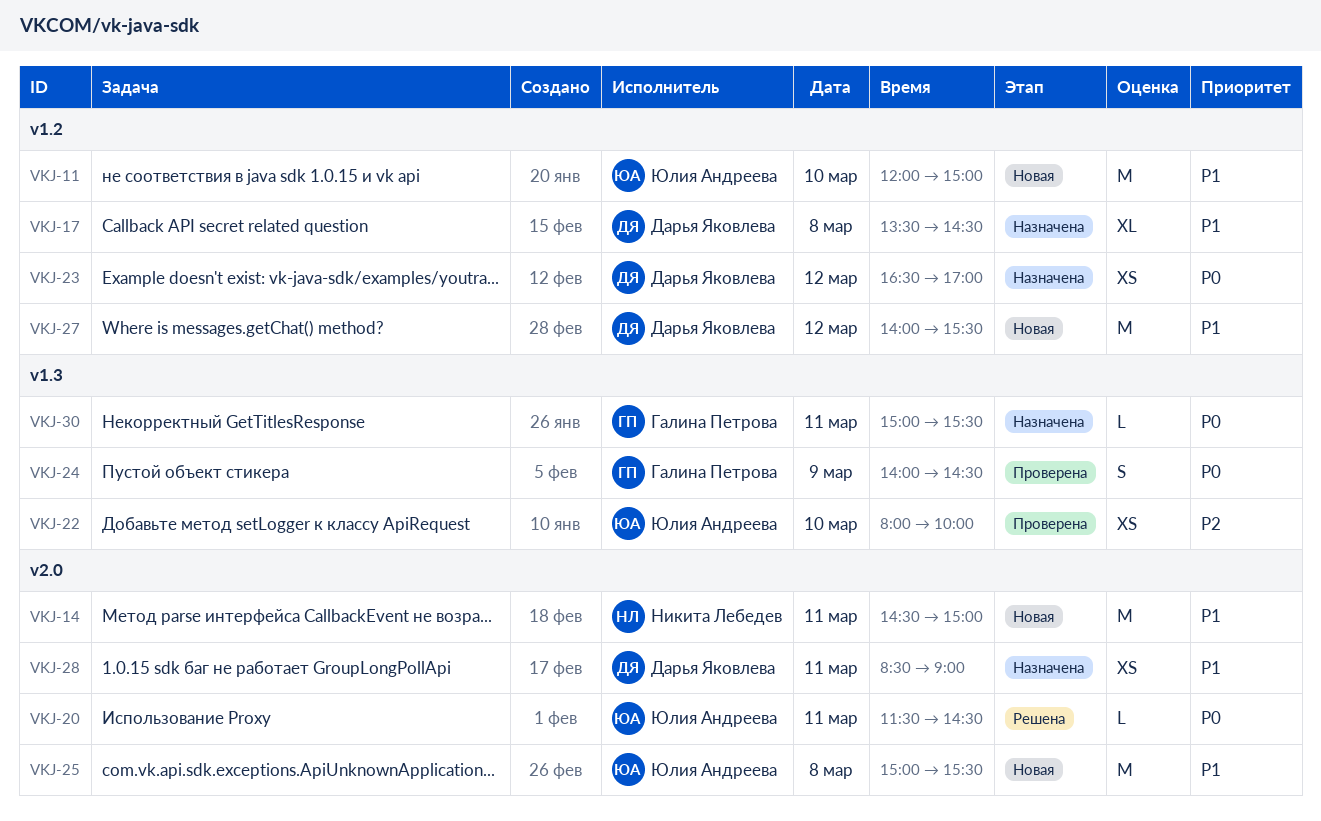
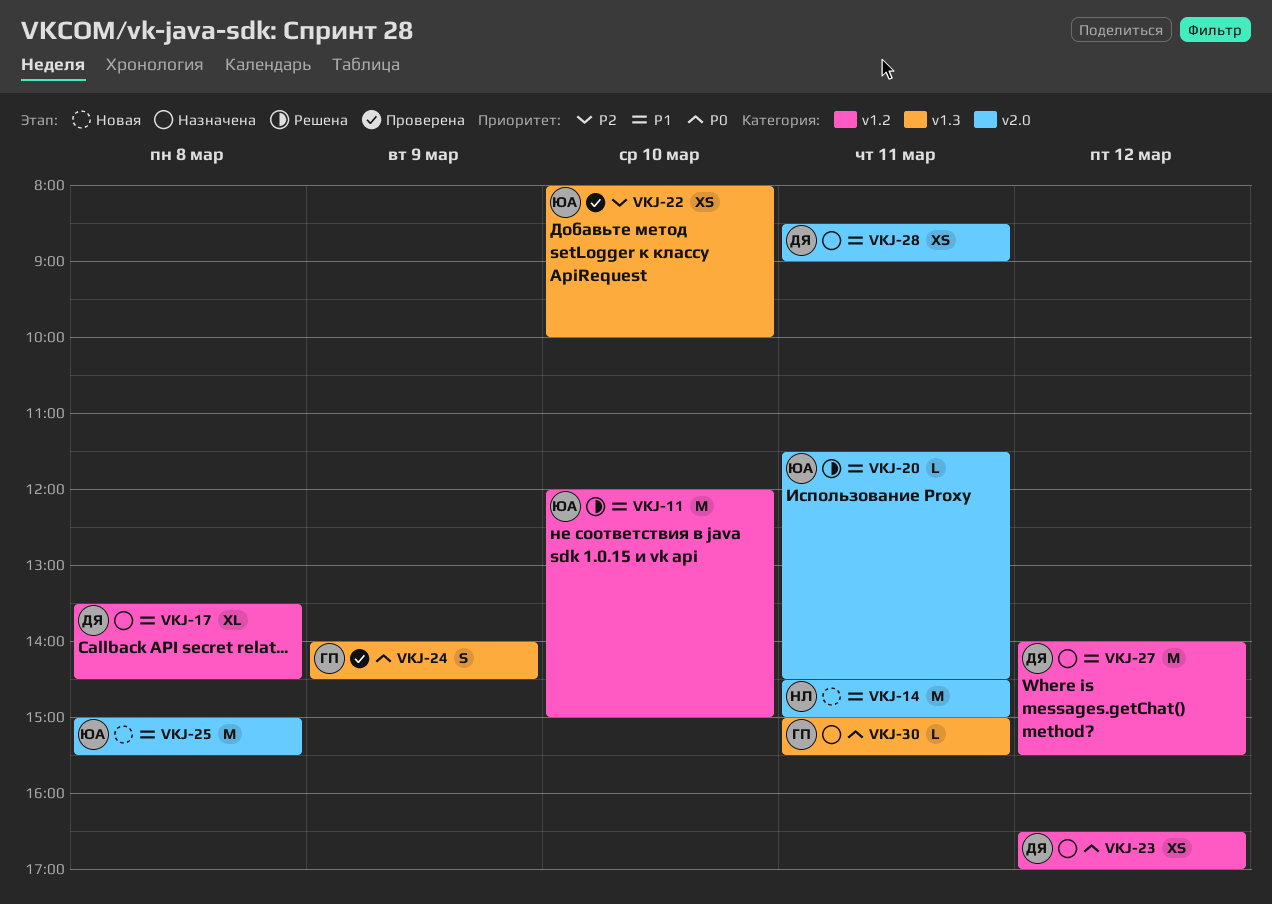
VKJ-11, status: Новая -> Решена
VKJ-20, priority: P0 -> P1
VKJ-27, status: Новая -> Назначена

